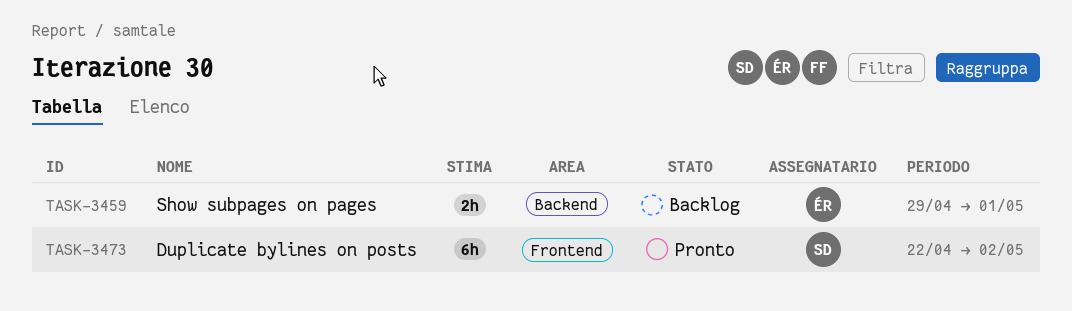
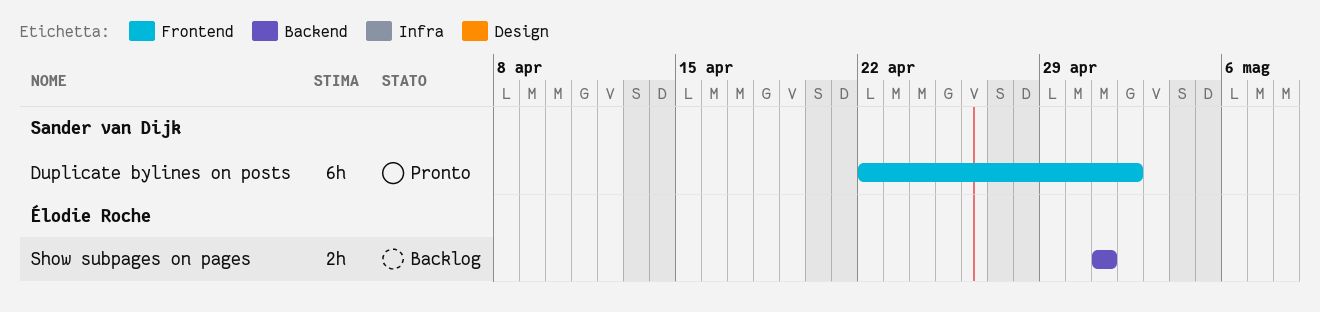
Show subpages on pages, start: Apr 29 -> May 1

